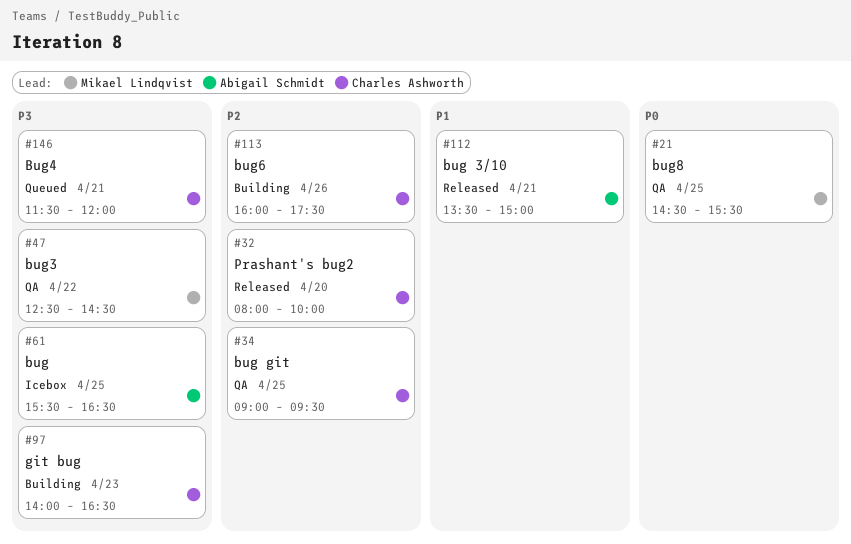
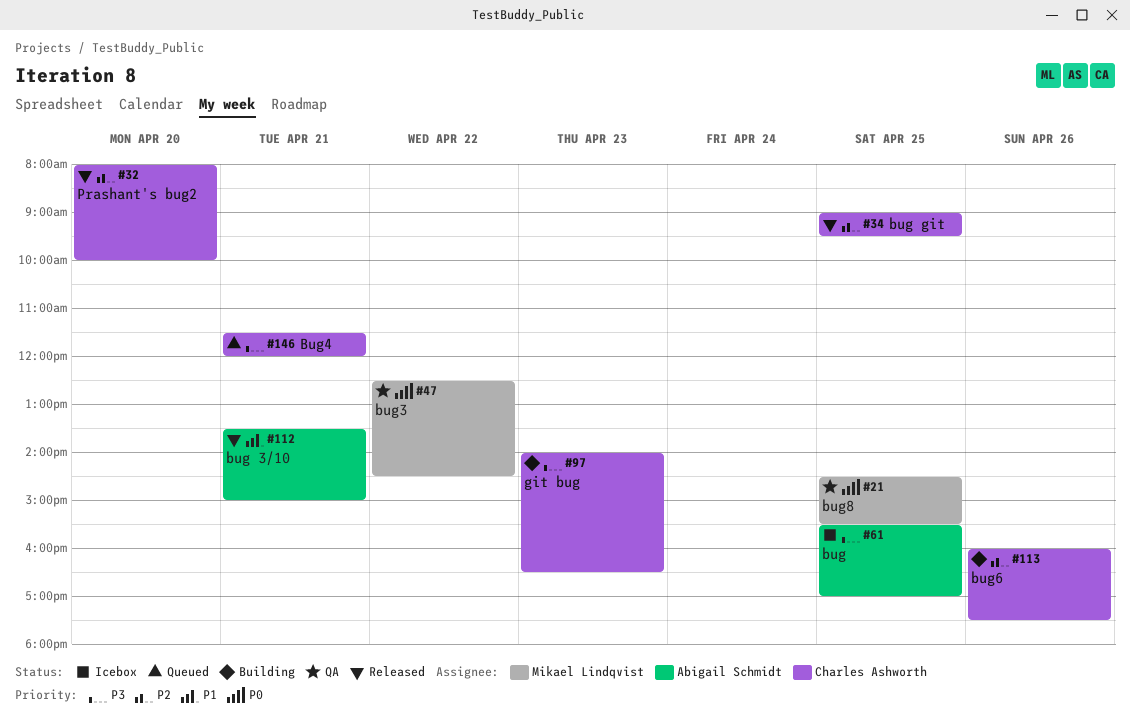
#34, status: QA -> Released
#47, priority: P3 -> P0
#61, ends: 16:30 -> 17:00

